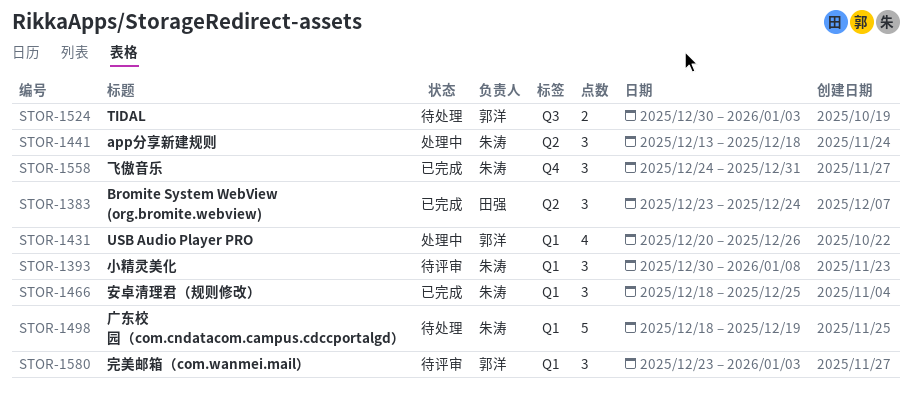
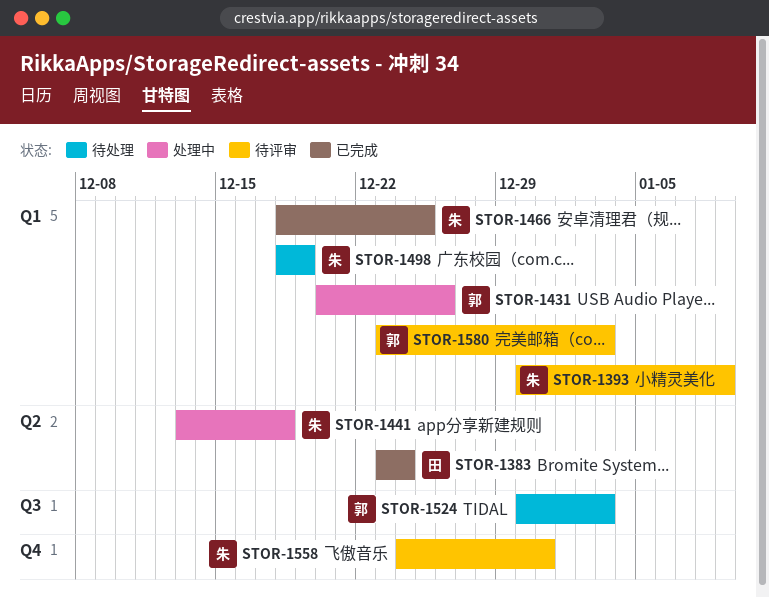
STOR-1393, due: Jan 8 -> Jan 9
STOR-1558, status: 已完成 -> 待评审

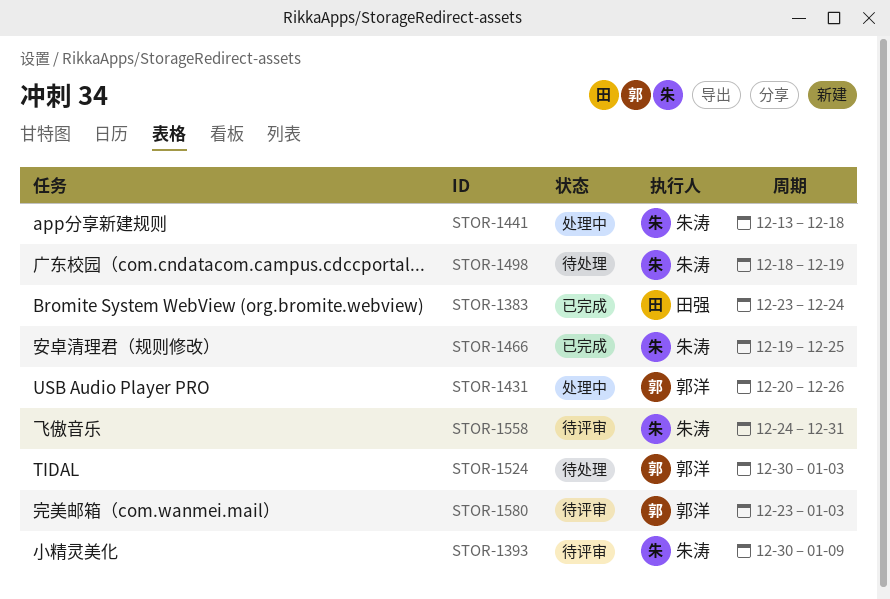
STOR-1466, start: Dec 18 -> Dec 19

